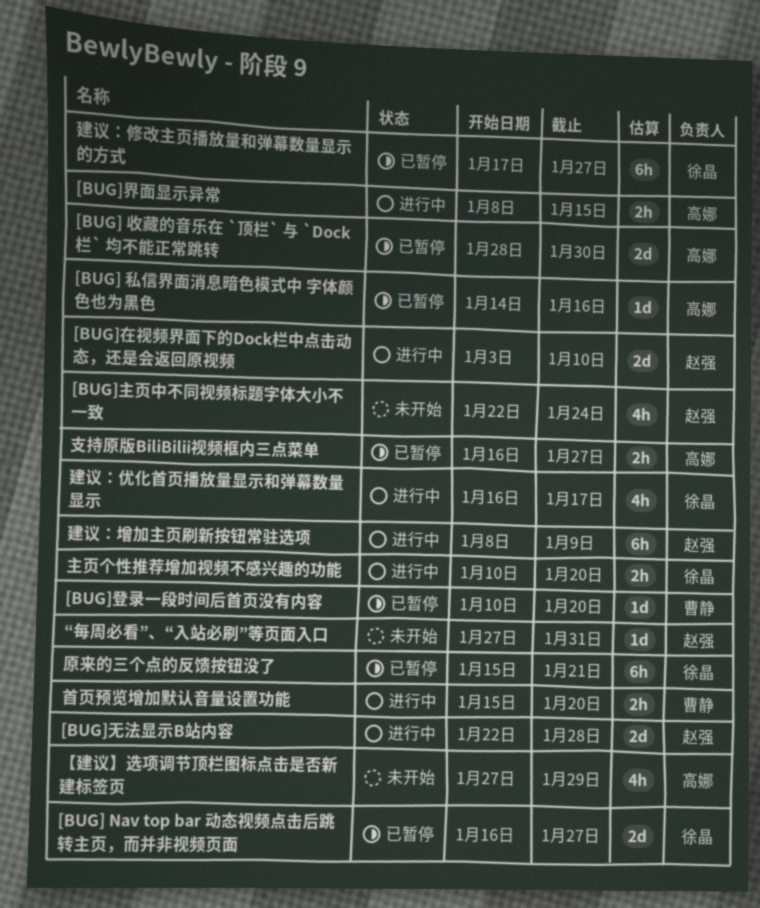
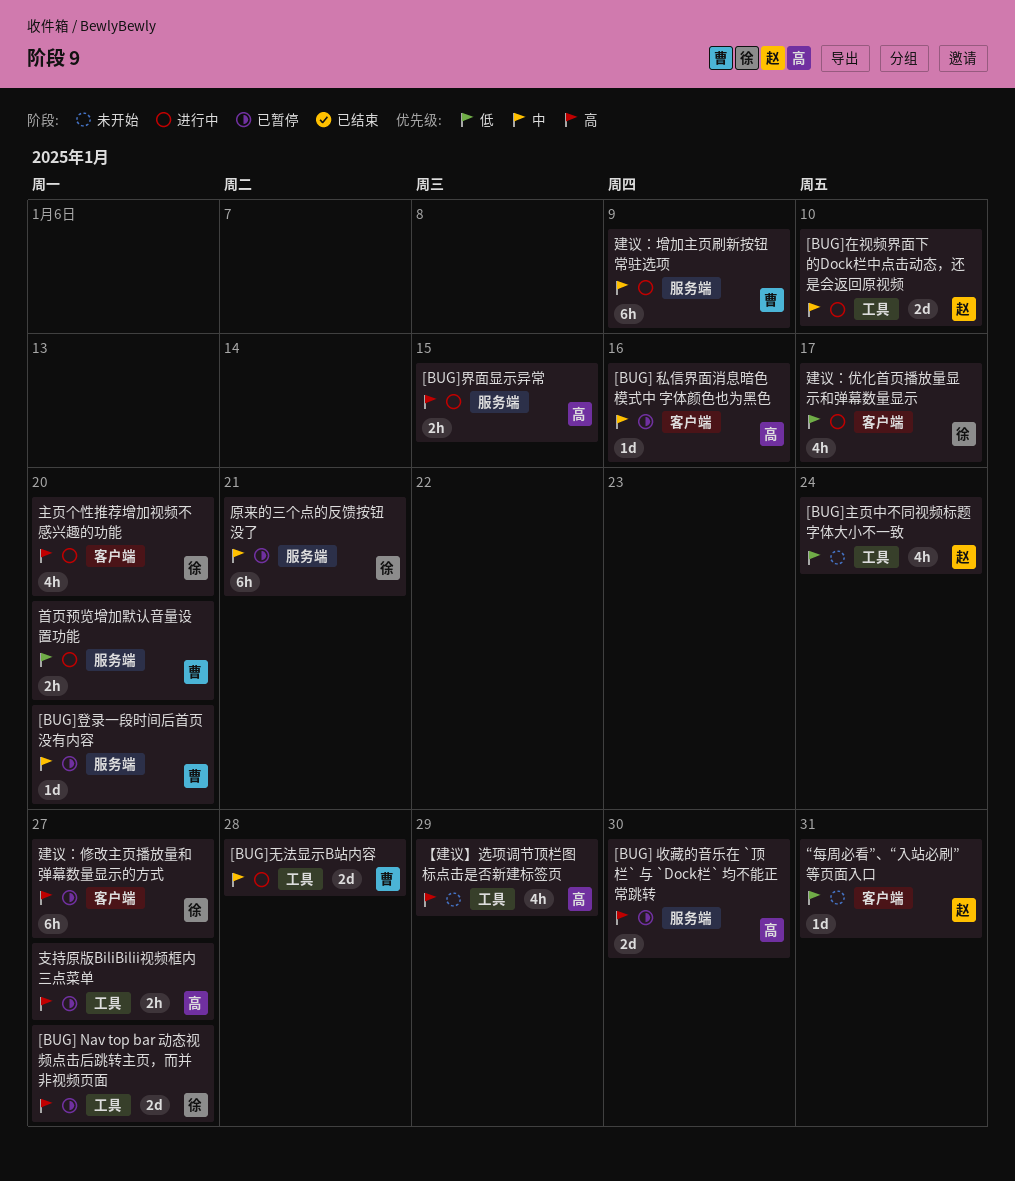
[BUG]无法显示B站内容, owner: 赵强 -> 曹静
主页个性推荐增加视频不感兴趣的功能, estimate: 2h -> 4h
建议：增加主页刷新按钮常驻选项, owner: 赵强 -> 曹静

